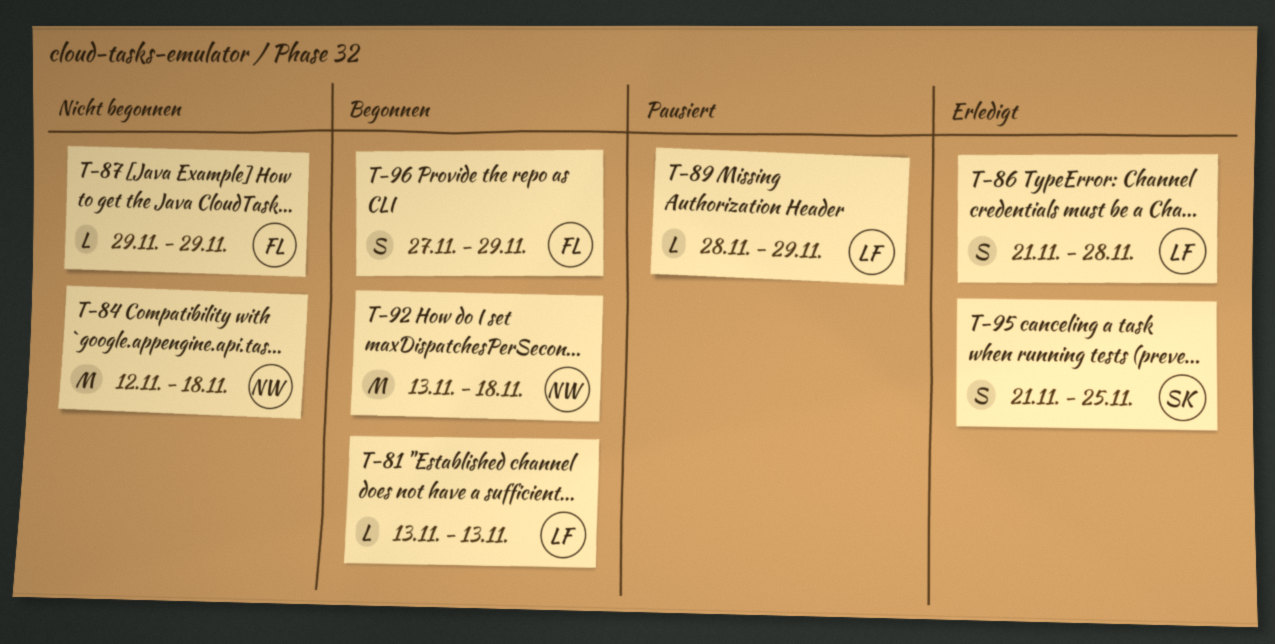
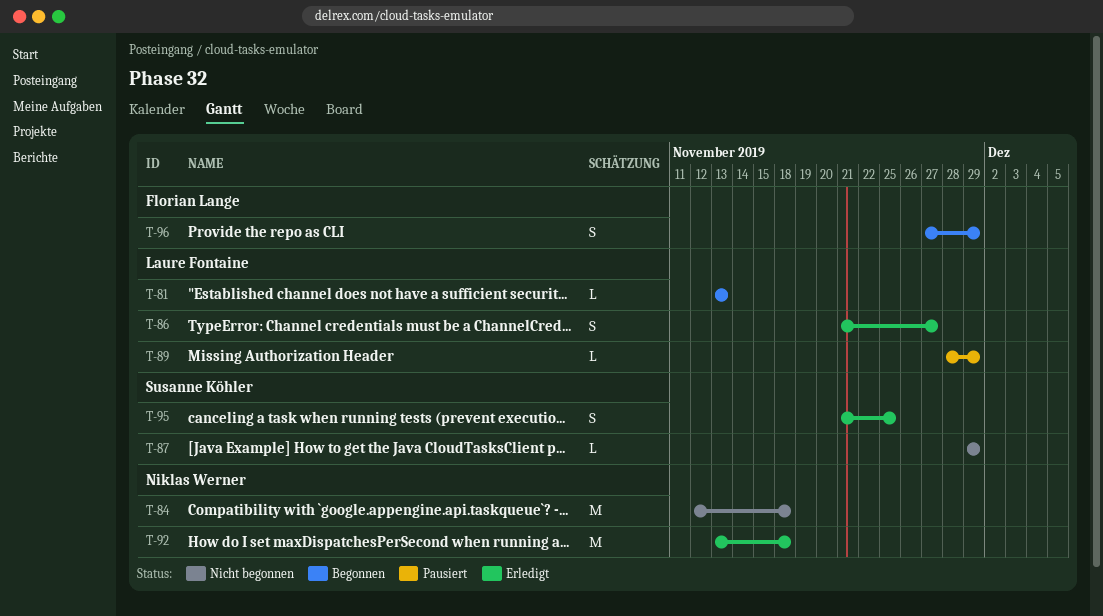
T-86, due: Nov 28 -> Nov 27
T-87, owner: Florian Lange -> Susanne Köhler
T-92, status: Begonnen -> Erledigt

